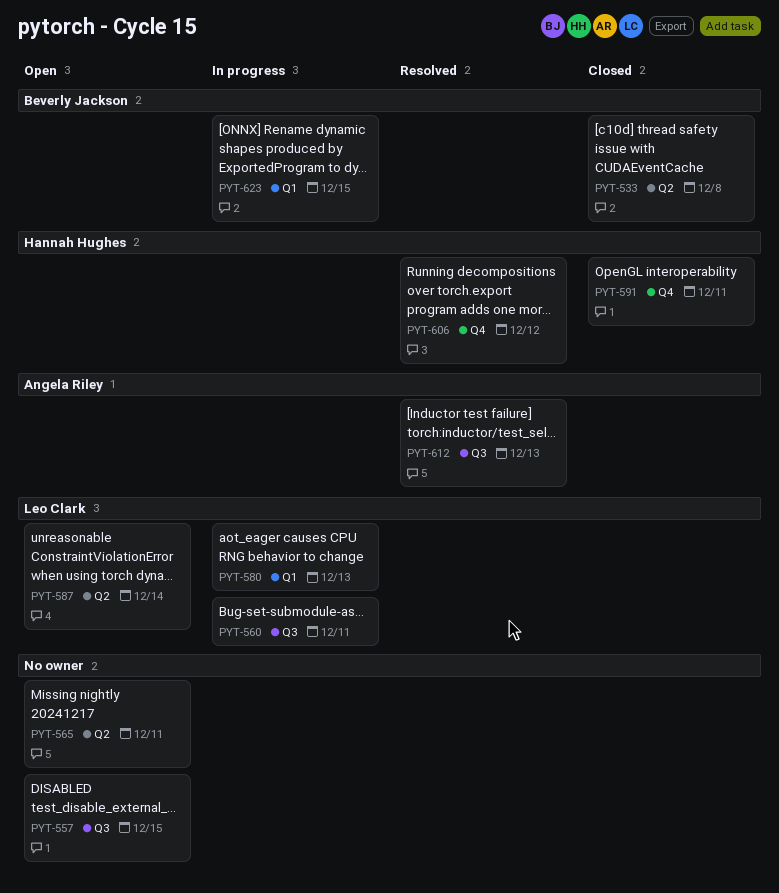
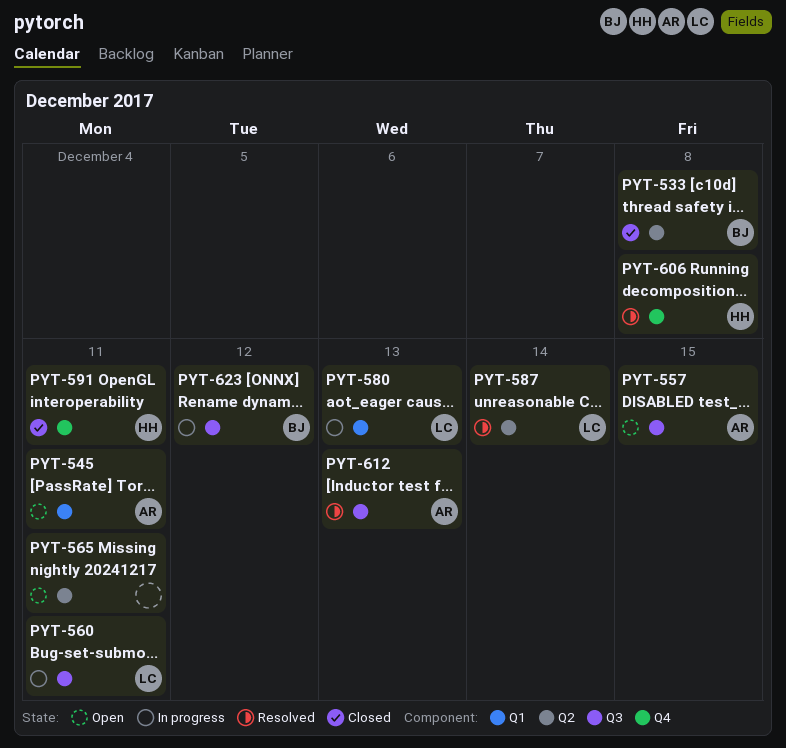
PYT-545: none -> present
PYT-557, owner: none -> Angela Riley
PYT-587, status: Open -> Resolved
PYT-606, due: Dec 12 -> Dec 8
PYT-623, label: Q1 -> Q3
PYT-623, due: Dec 15 -> Dec 12

